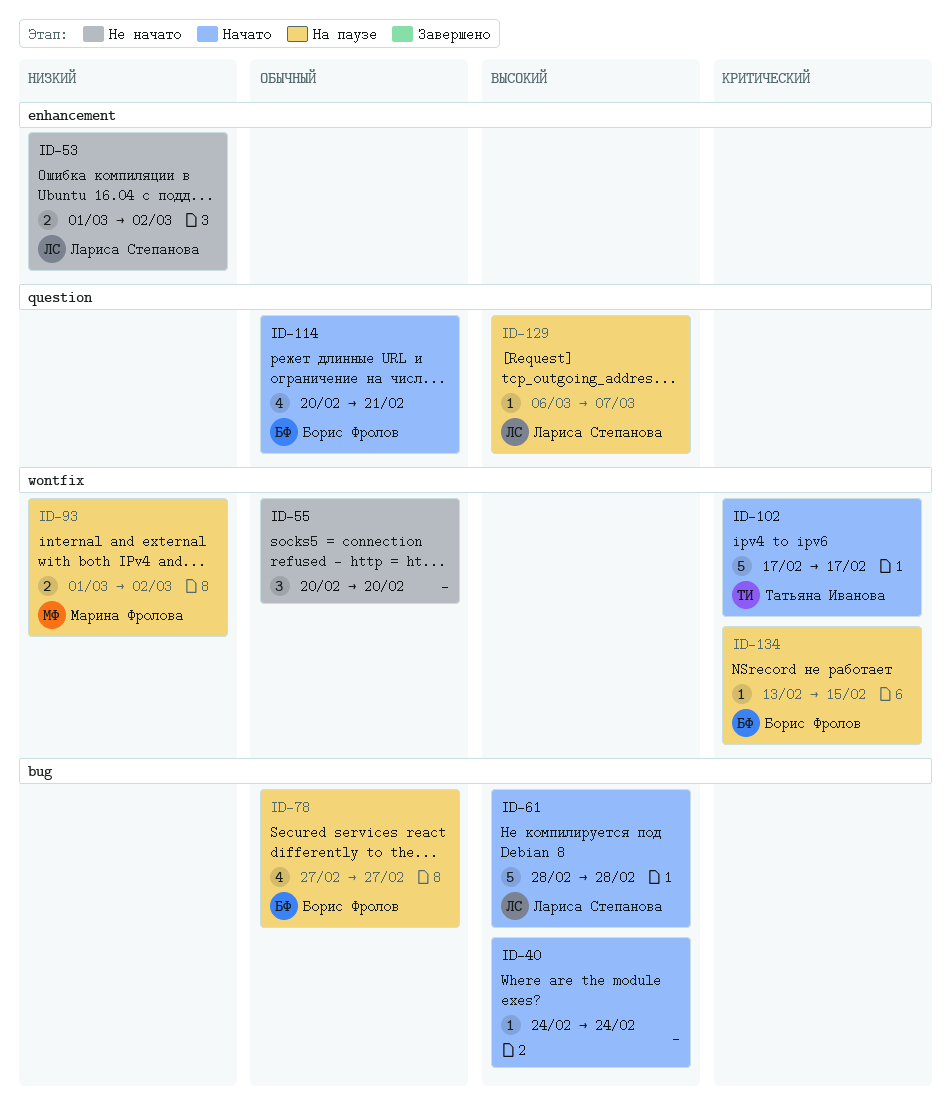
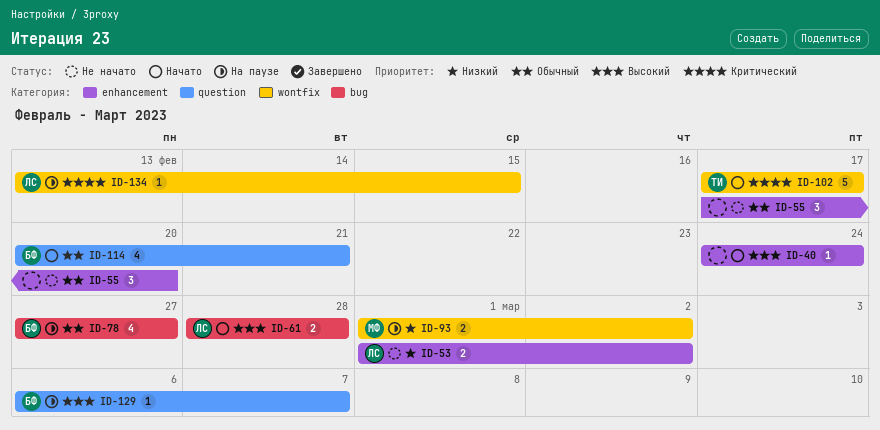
ID-40, label: bug -> enhancement
ID-55, label: wontfix -> enhancement
ID-55, start: Feb 20 -> Feb 17
ID-61, estimate: 5 -> 2
ID-129, owner: Лариса Степанова -> Борис Фролов
ID-134, owner: Борис Фролов -> Лариса Степанова

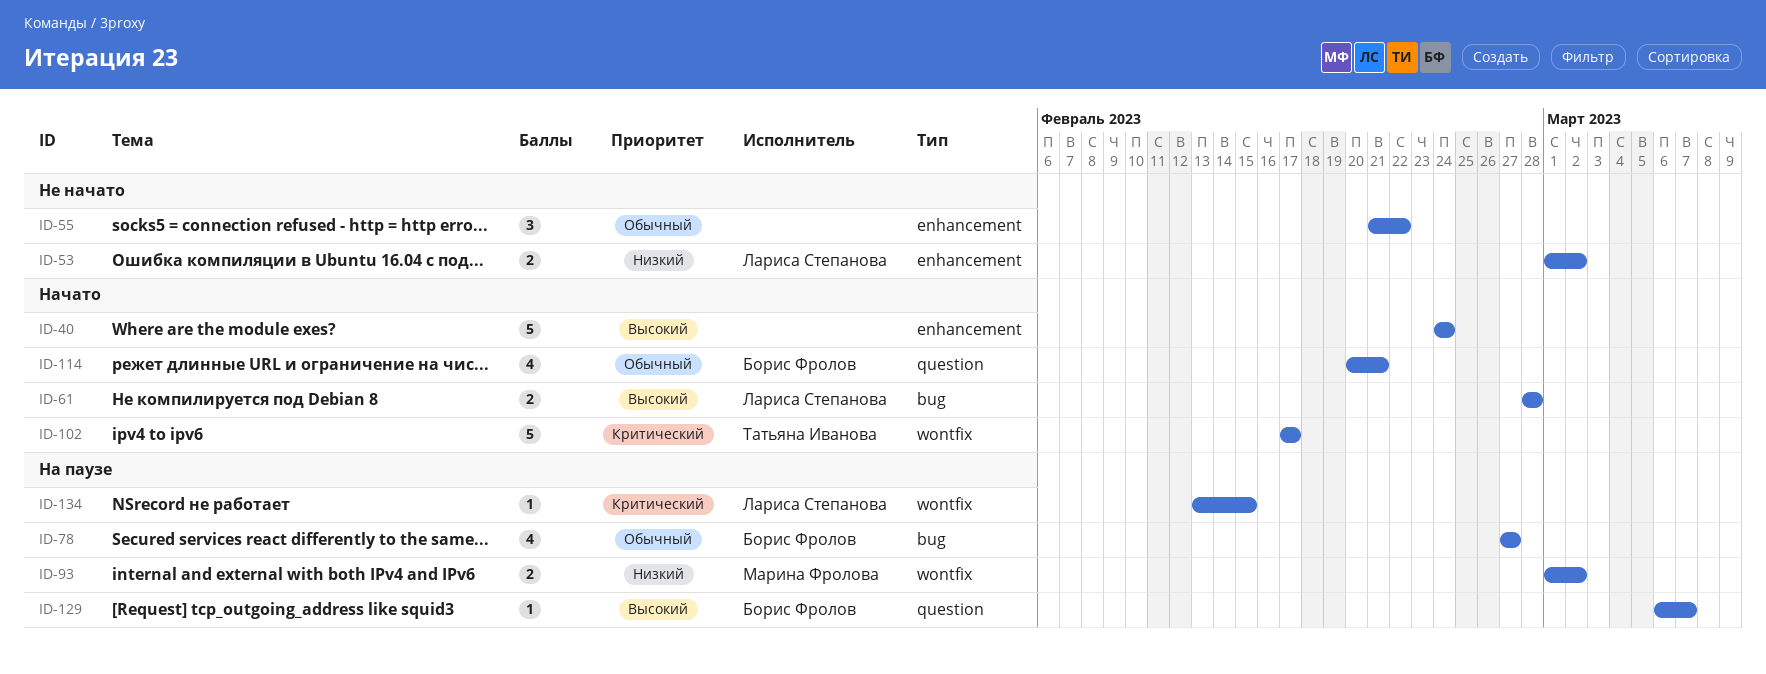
ID-40, estimate: 1 -> 5
ID-55, start: Feb 17 -> Feb 21
ID-55, due: Feb 20 -> Feb 22

